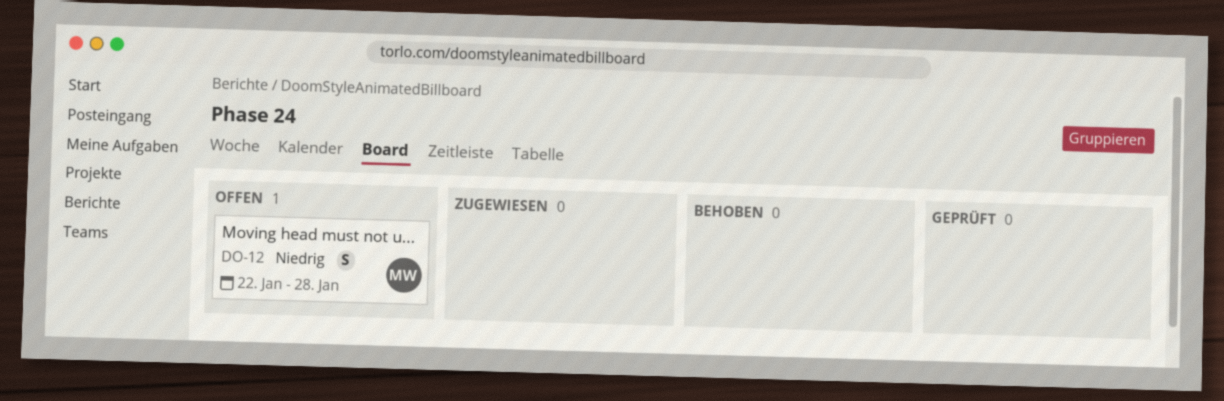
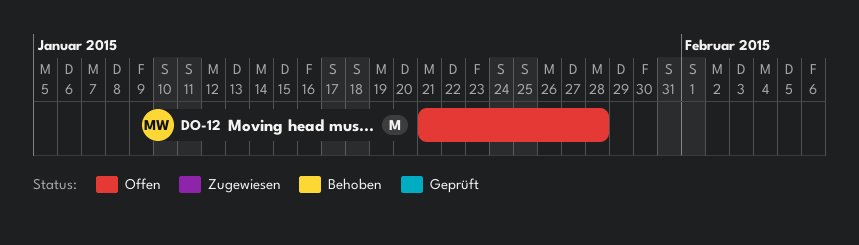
DO-12, estimate: S -> M
DO-12, start: Jan 22 -> Jan 21

